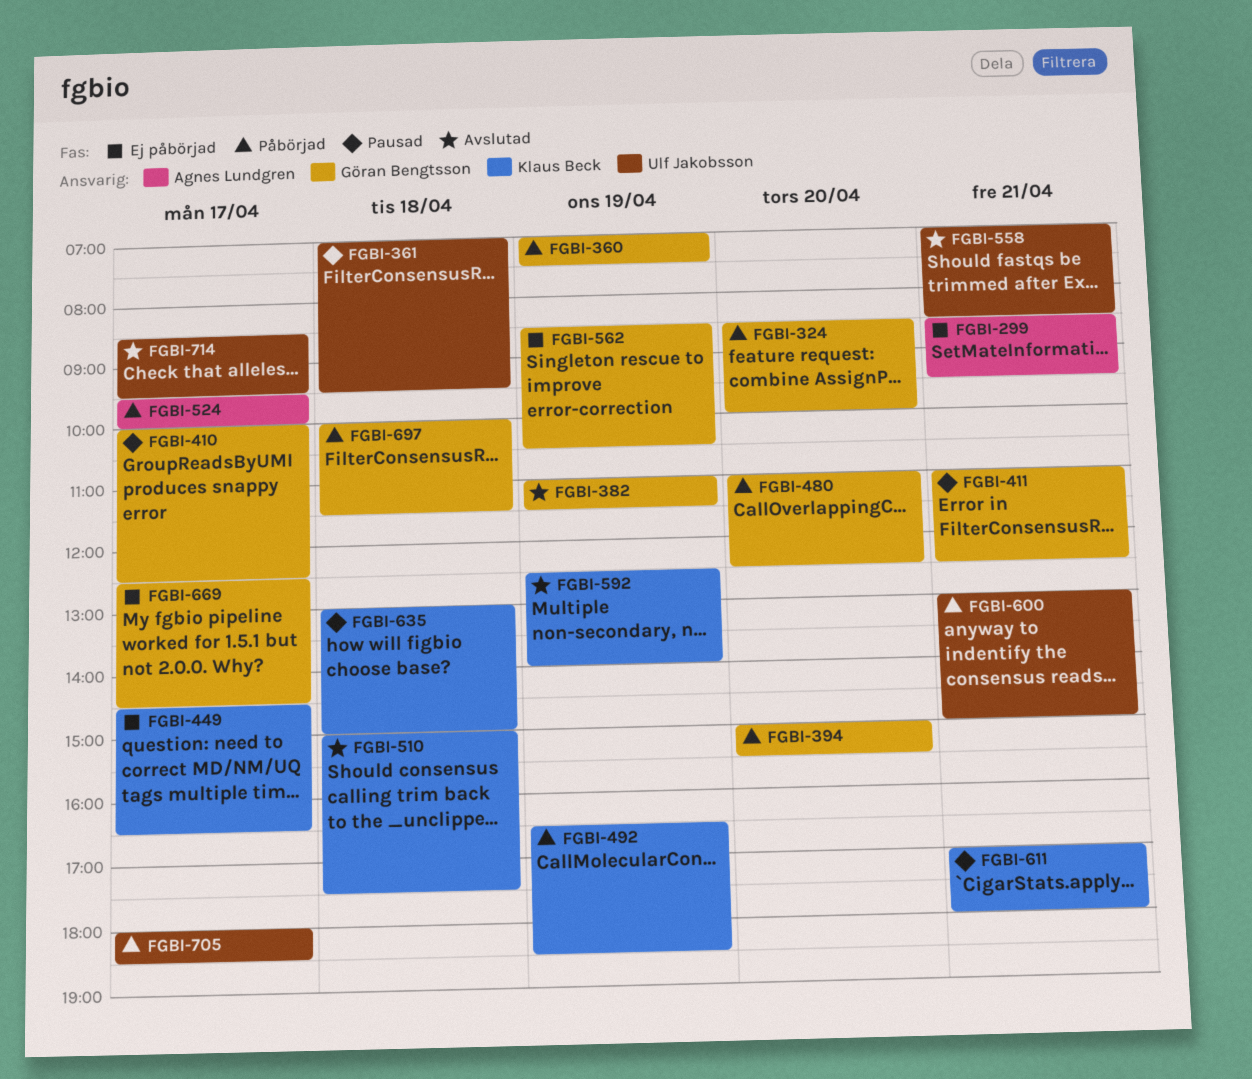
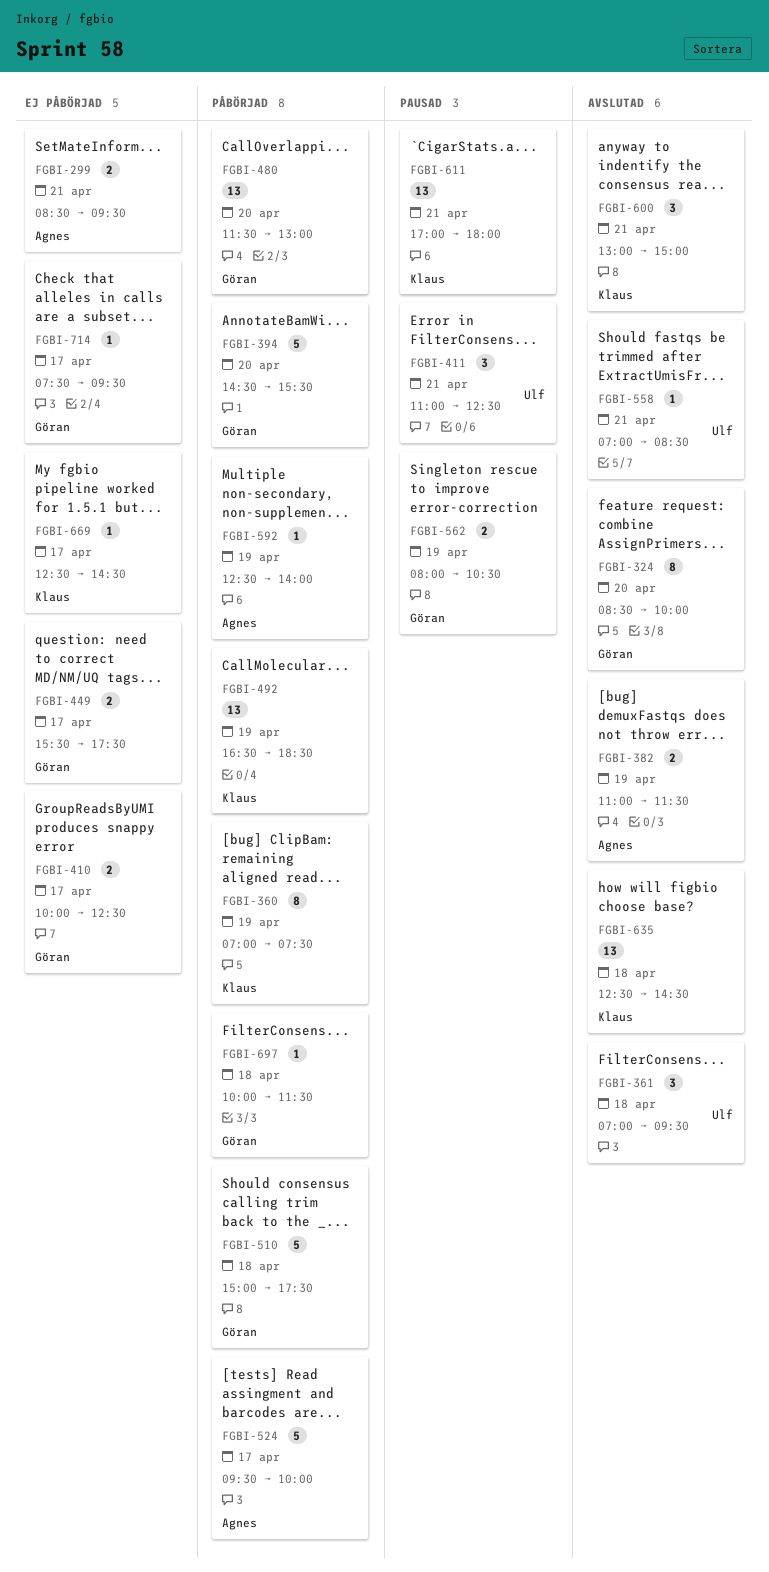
FGBI-324, status: Påbörjad -> Avslutad
FGBI-360, owner: Göran Bengtsson -> Klaus Beck
FGBI-361, status: Pausad -> Avslutad
FGBI-382, owner: Göran Bengtsson -> Agnes Lundgren
FGBI-394, begins: 15:00 -> 14:30
FGBI-410, status: Pausad -> Ej påbörjad
FGBI-411, owner: Göran Bengtsson -> Ulf Jakobsson
FGBI-449, owner: Klaus Beck -> Göran Bengtsson
FGBI-449, begins: 14:30 -> 15:30
FGBI-449, ends: 16:30 -> 17:30
FGBI-480, begins: 11:00 -> 11:30
FGBI-480, ends: 12:30 -> 13:00
FGBI-510, status: Avslutad -> Påbörjad
FGBI-510, owner: Klaus Beck -> Göran Bengtsson
FGBI-562, status: Ej påbörjad -> Pausad
FGBI-562, begins: 08:30 -> 08:00
FGBI-592, status: Avslutad -> Påbörjad
FGBI-592, owner: Klaus Beck -> Agnes Lundgren
FGBI-600, status: Påbörjad -> Avslutad
FGBI-600, owner: Ulf Jakobsson -> Klaus Beck
FGBI-635, status: Pausad -> Avslutad
FGBI-635, begins: 13:00 -> 12:30
FGBI-635, ends: 15:00 -> 14:30
FGBI-669, owner: Göran Bengtsson -> Klaus Beck
FGBI-705: present -> none
FGBI-714, status: Avslutad -> Ej påbörjad
FGBI-714, owner: Ulf Jakobsson -> Göran Bengtsson
FGBI-714, begins: 08:30 -> 07:30

